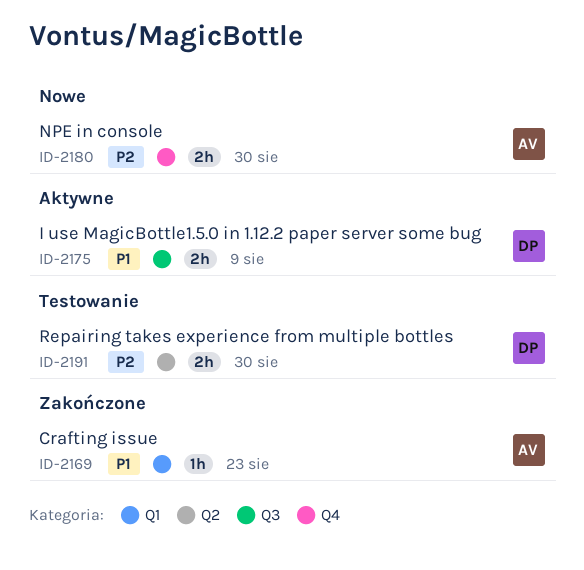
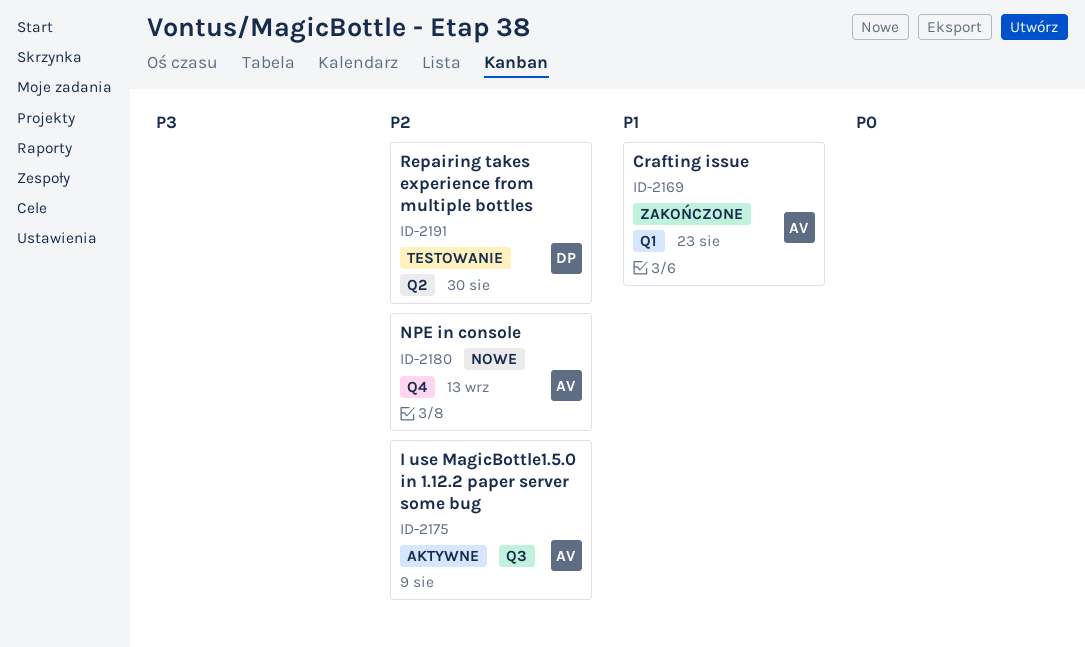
ID-2175, owner: DP -> AV
ID-2175, priority: P1 -> P2
ID-2180, due: Aug 30 -> Sep 13

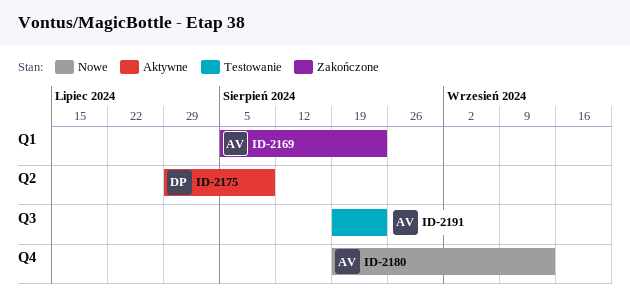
ID-2175, owner: AV -> DP
ID-2175, label: Q3 -> Q2
ID-2191, owner: DP -> AV
ID-2191, label: Q2 -> Q3
ID-2191, due: Aug 30 -> Aug 23

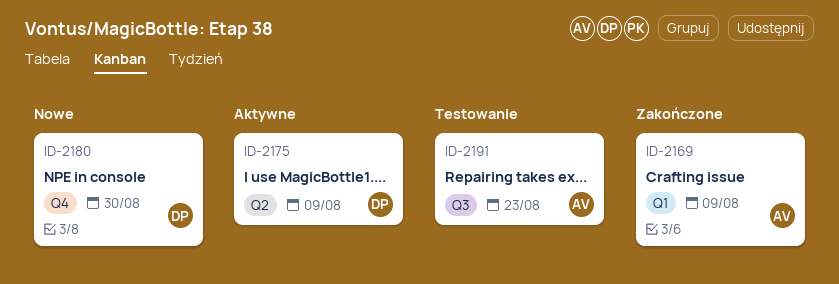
ID-2169, due: Aug 23 -> Aug 9
ID-2180, owner: AV -> DP
ID-2180, due: Sep 13 -> Aug 30

